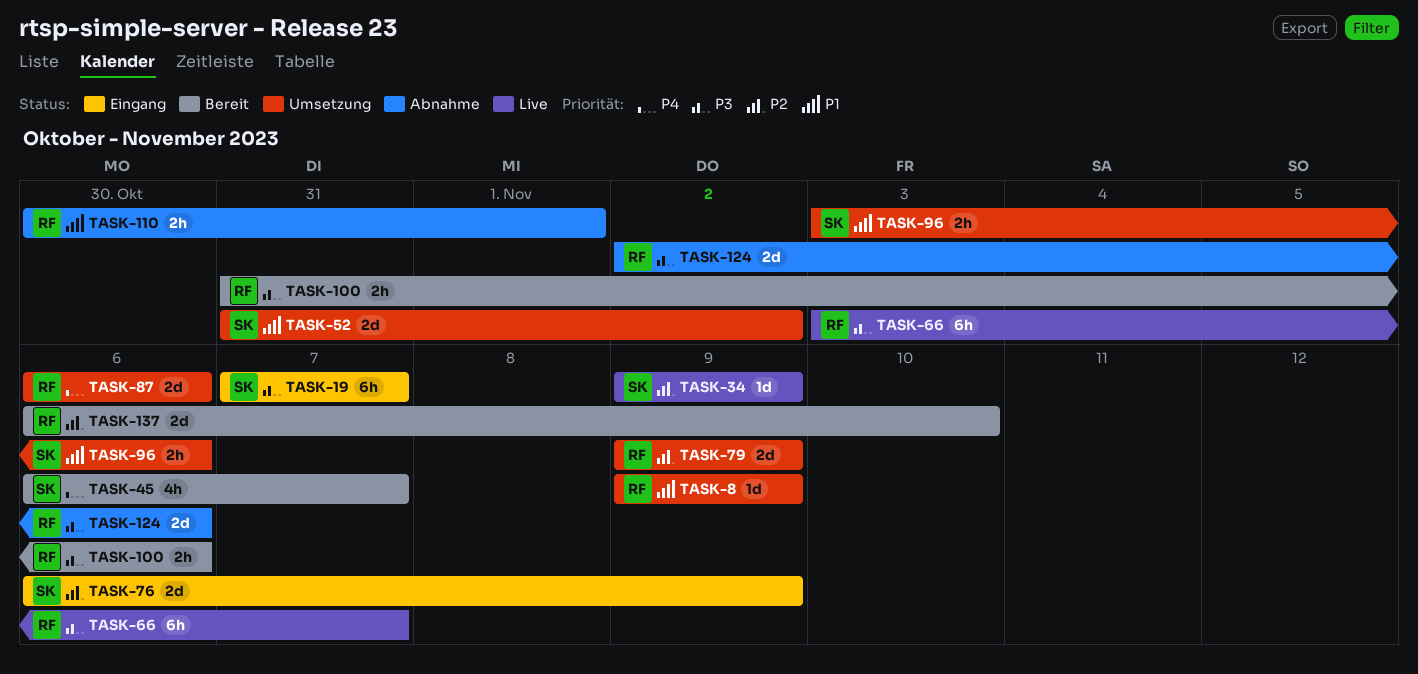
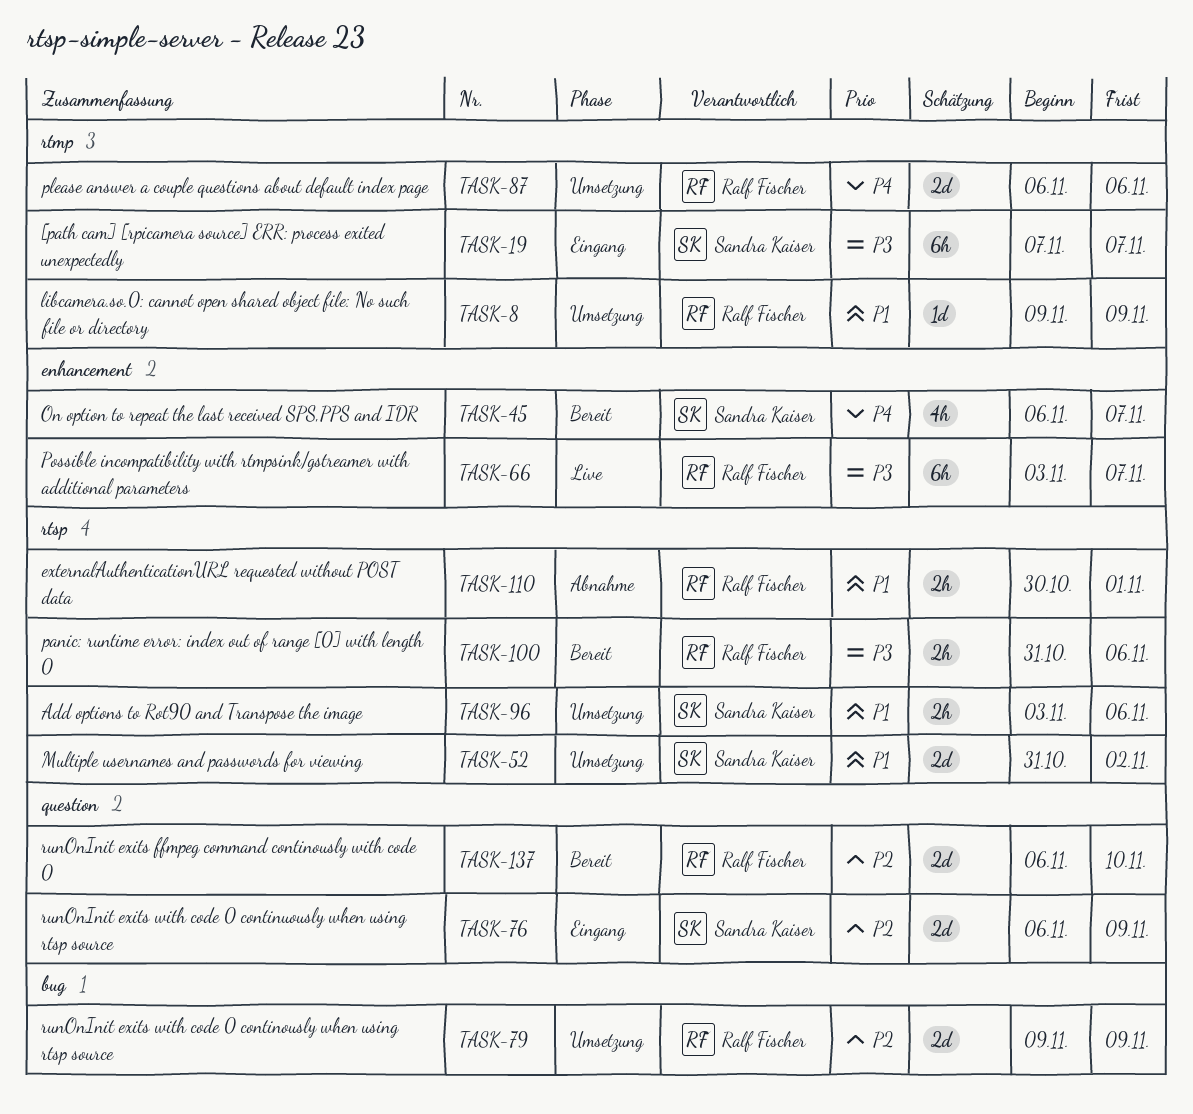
TASK-34: present -> none
TASK-124: present -> none

